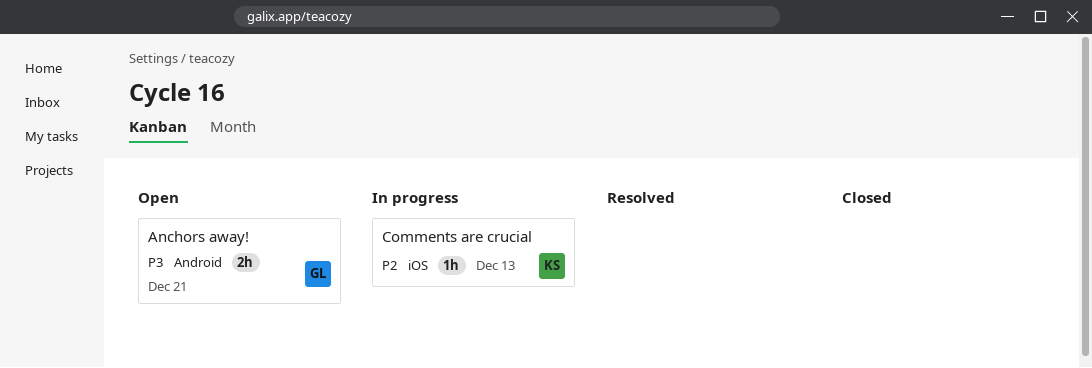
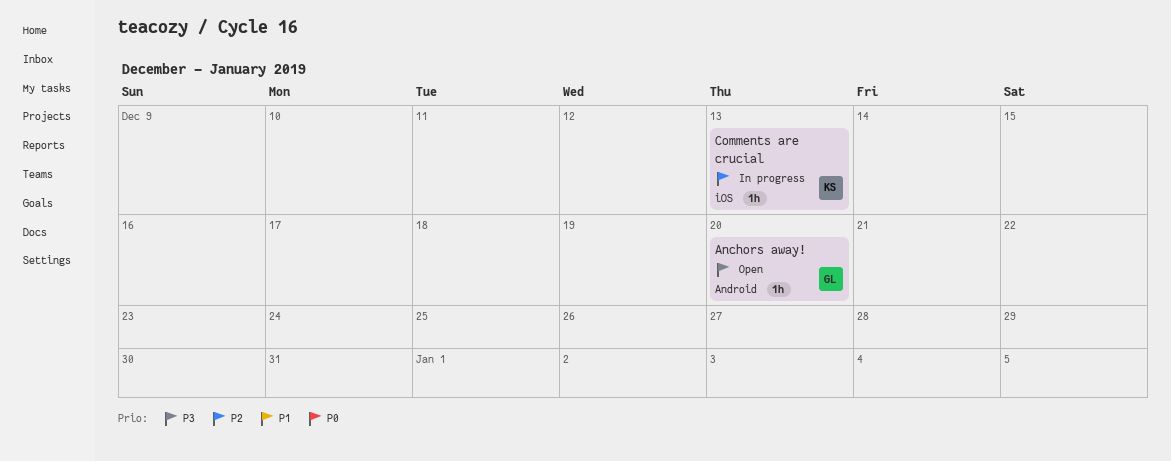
Anchors away!, estimate: 2h -> 1h
Anchors away!, due: Dec 21 -> Dec 20

